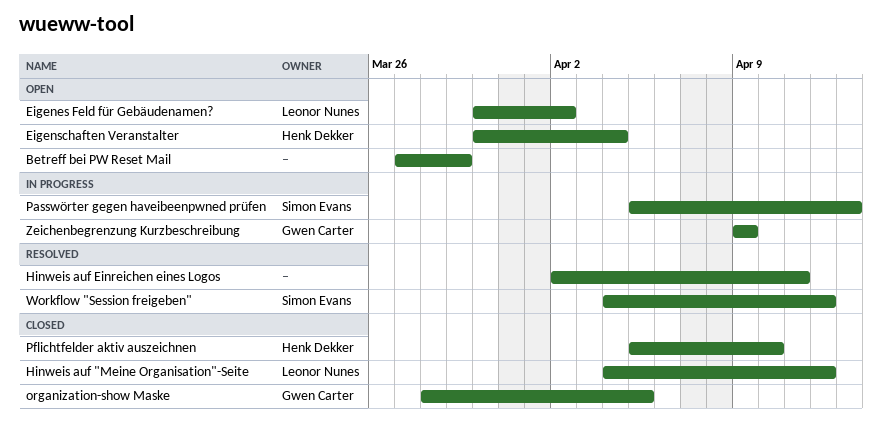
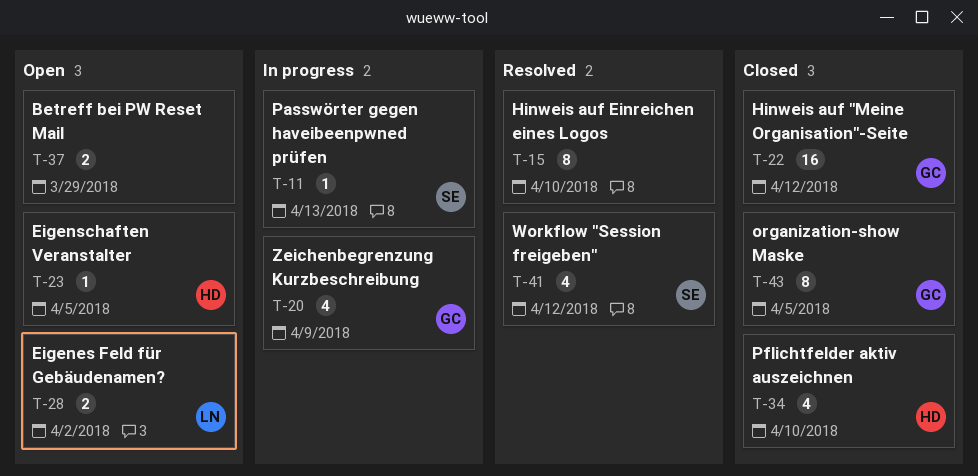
Eigenschaften Veranstalter, due: Apr 4 -> Apr 5
Hinweis auf "Meine Organisation"-Seite, owner: Leonor Nunes -> Gwen Carter
Hinweis auf Einreichen eines Logos, due: Apr 11 -> Apr 10

